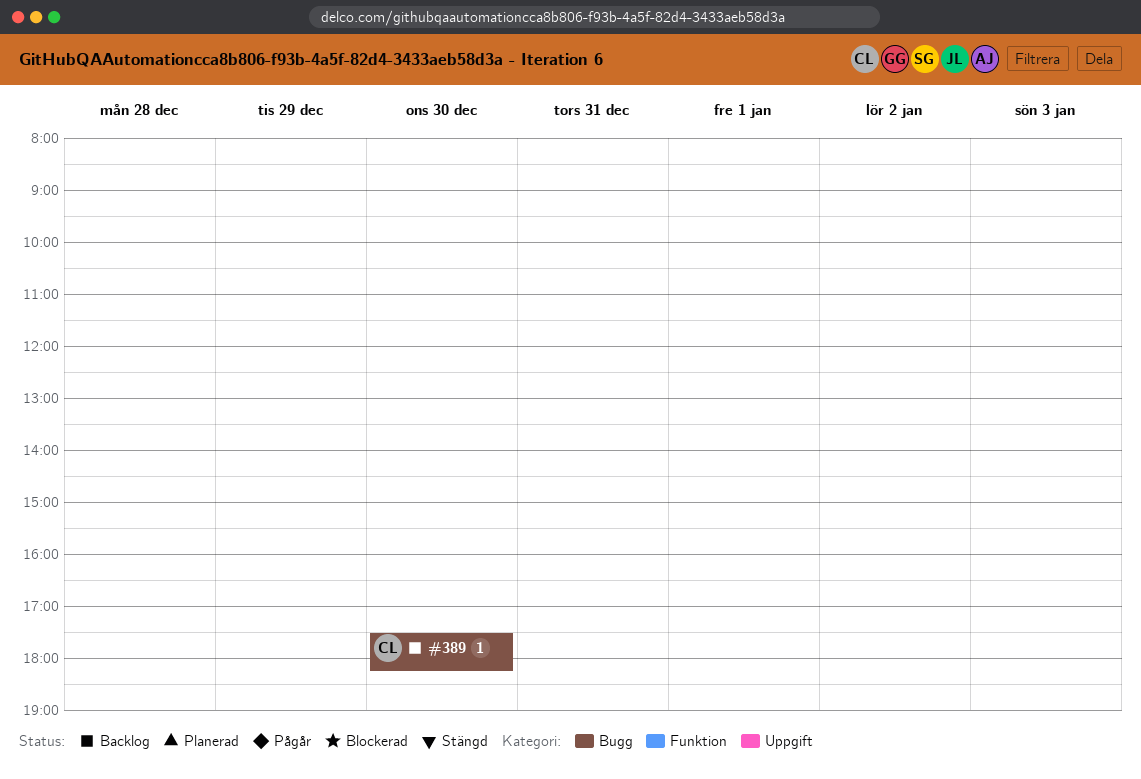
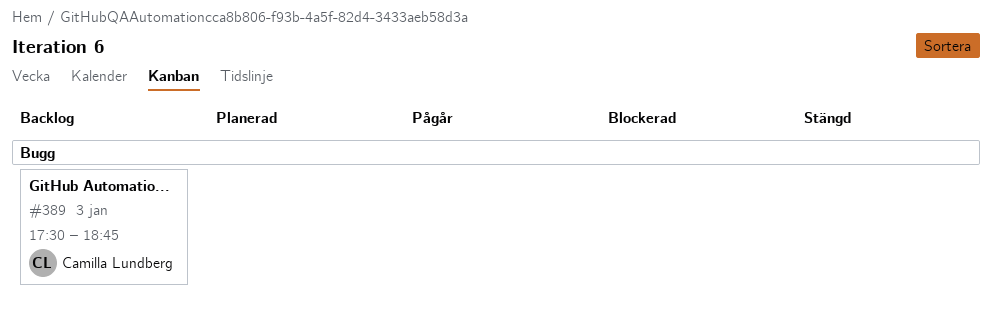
#389, day: Dec 30 -> Jan 3
#389, ends: 18:15 -> 18:45

